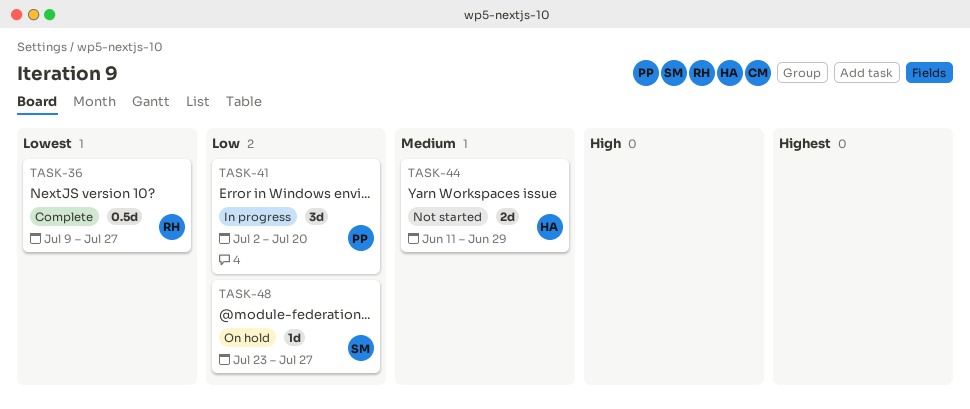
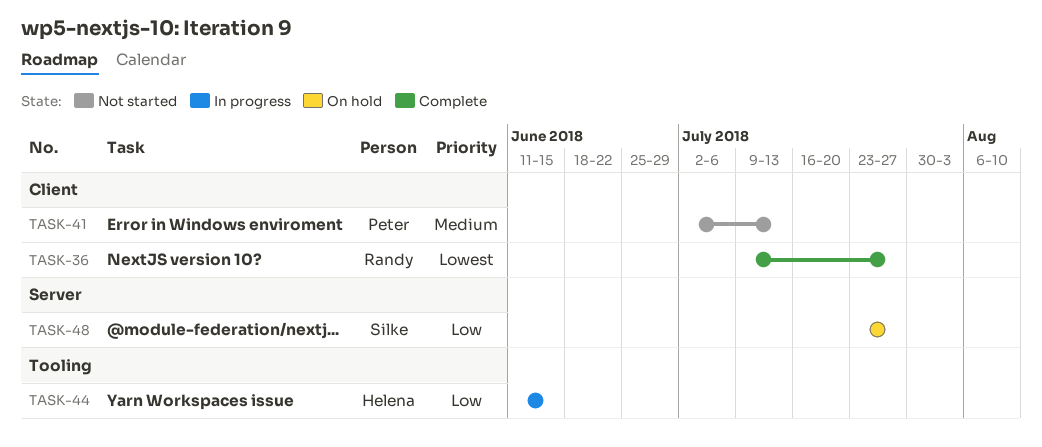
TASK-41, status: In progress -> Not started
TASK-41, priority: Low -> Medium
TASK-41, due: Jul 20 -> Jul 13
TASK-44, status: Not started -> In progress
TASK-44, priority: Medium -> Low
TASK-44, due: Jun 29 -> Jun 15

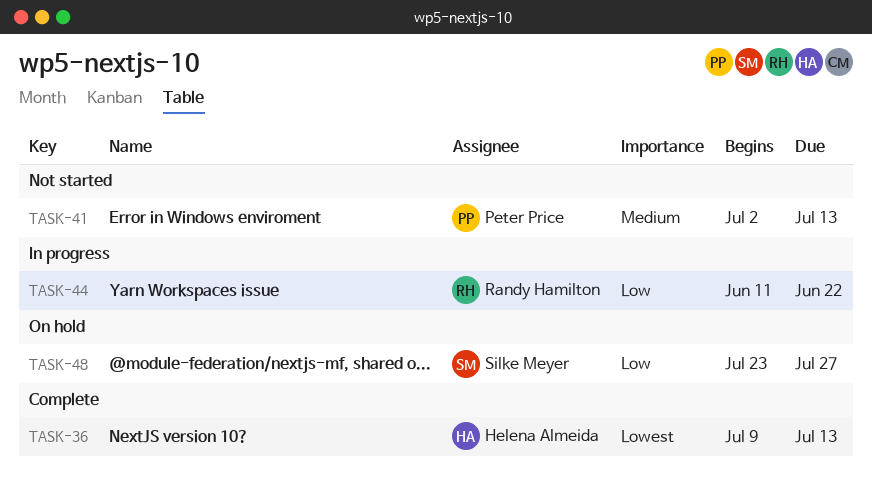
TASK-36, owner: Randy Hamilton -> Helena Almeida
TASK-36, due: Jul 27 -> Jul 13
TASK-44, owner: Helena Almeida -> Randy Hamilton
TASK-44, due: Jun 15 -> Jun 22

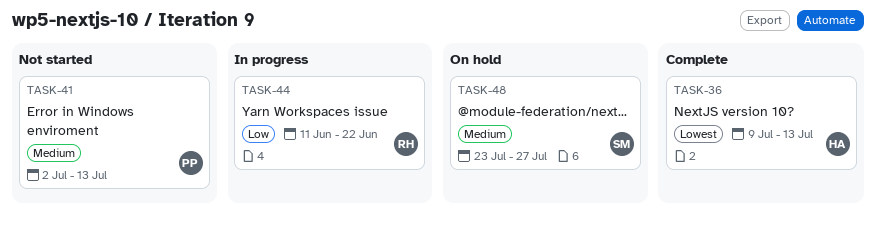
TASK-48, priority: Low -> Medium

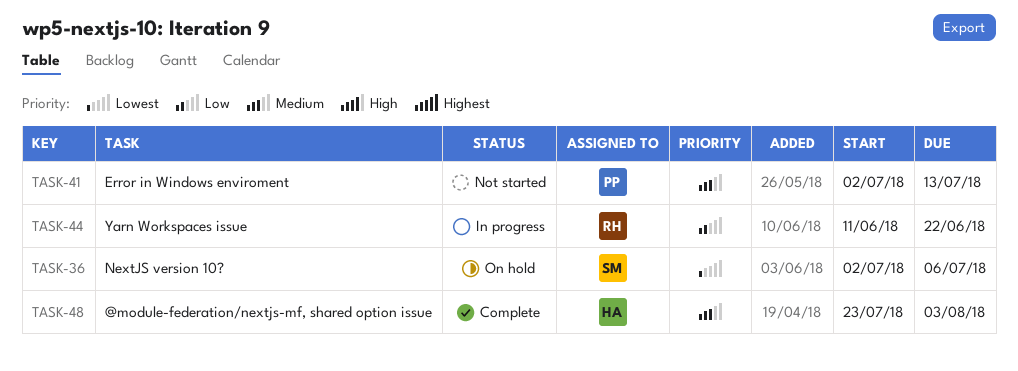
TASK-36, status: Complete -> On hold
TASK-36, owner: HA -> SM
TASK-36, start: Jul 9 -> Jul 2
TASK-36, due: Jul 13 -> Jul 6
TASK-48, status: On hold -> Complete
TASK-48, owner: SM -> HA
TASK-48, due: Jul 27 -> Aug 3

